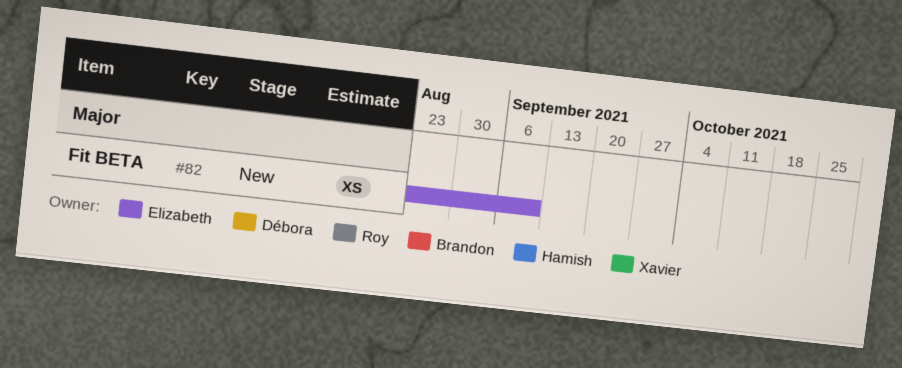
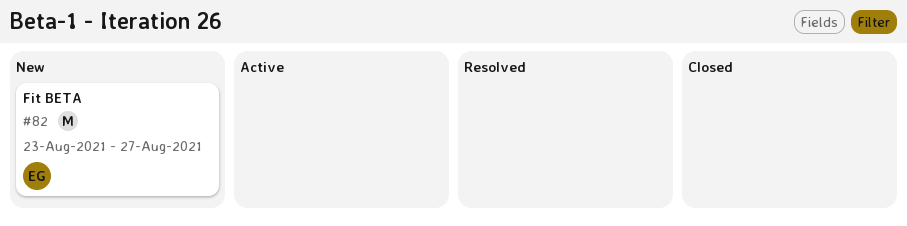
#82, estimate: XS -> M
#82, due: Sep 10 -> Aug 27

